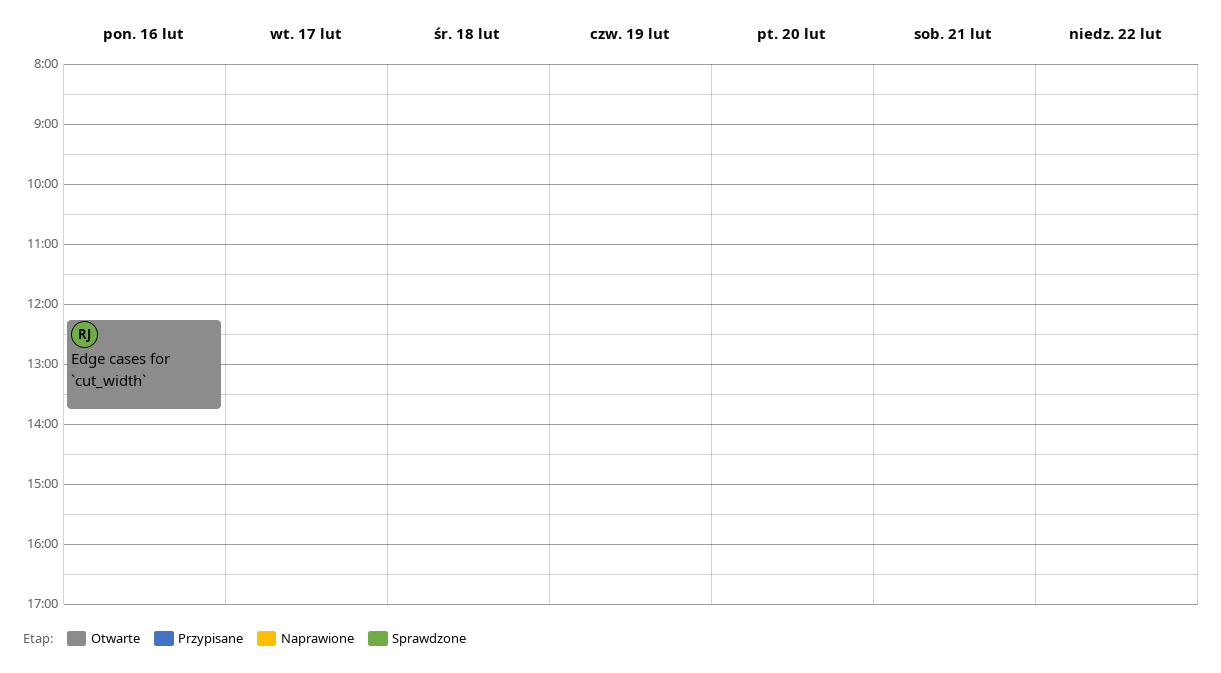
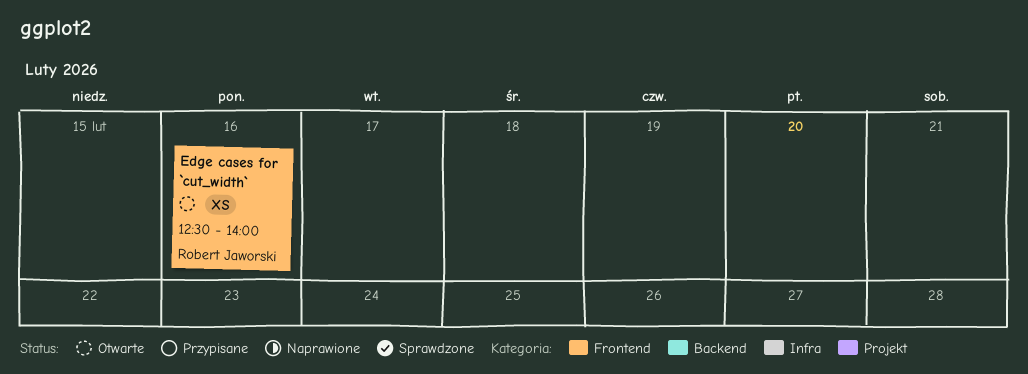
Edge cases for `cut_width`, begins: 12:15 -> 12:30
Edge cases for `cut_width`, ends: 13:45 -> 14:00

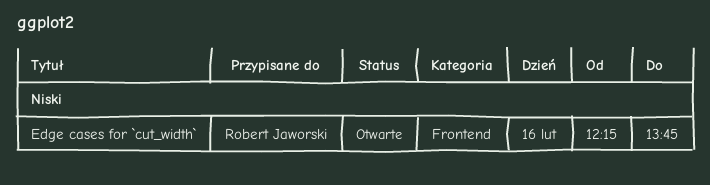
Edge cases for `cut_width`, begins: 12:30 -> 12:15
Edge cases for `cut_width`, ends: 14:00 -> 13:45

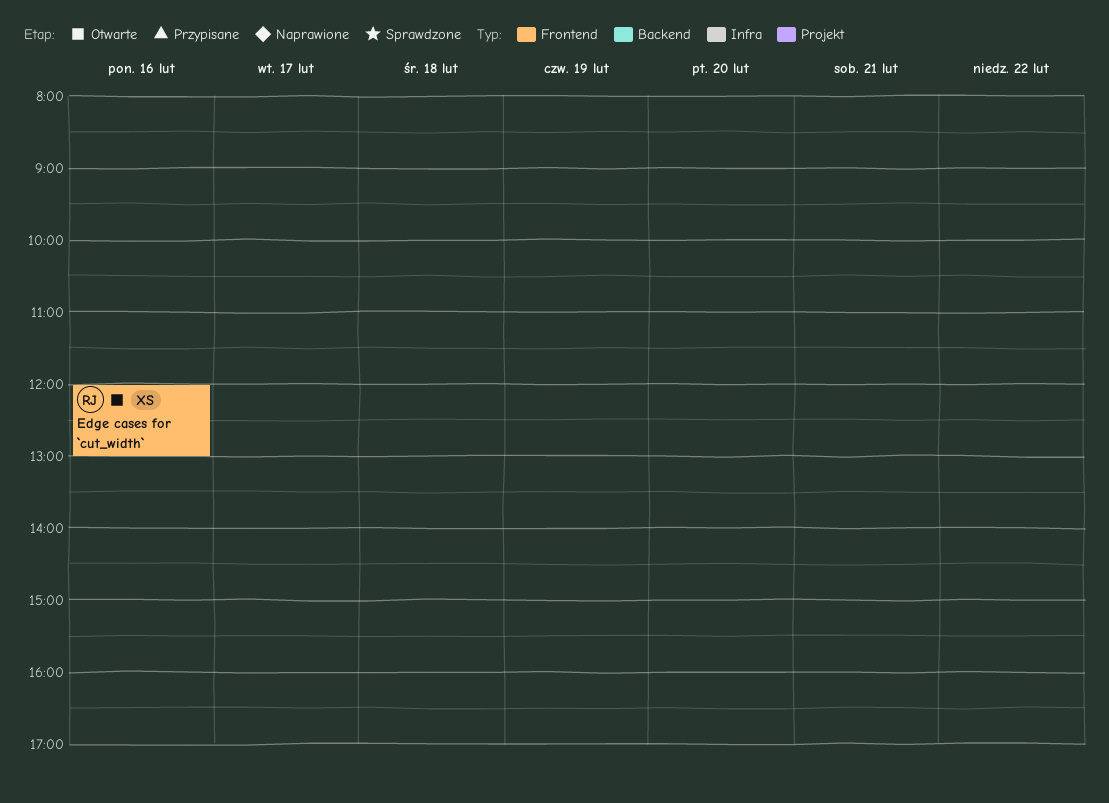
Edge cases for `cut_width`, begins: 12:15 -> 12:00
Edge cases for `cut_width`, ends: 13:45 -> 13:00

